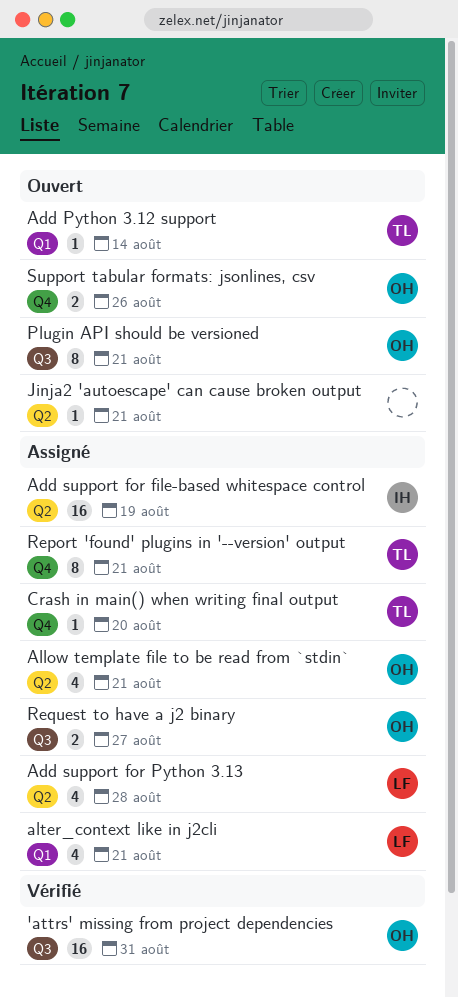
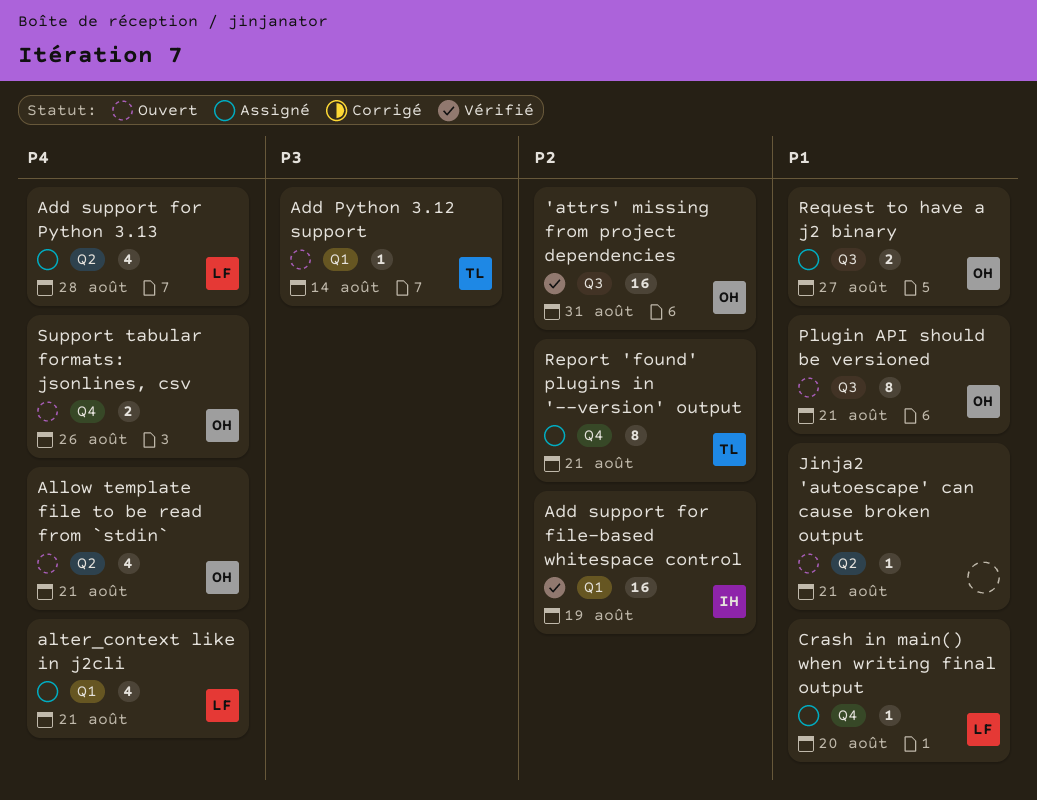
Add support for file-based whitespace control, status: Assigné -> Vérifié
Add support for file-based whitespace control, label: Q2 -> Q1
Allow template file to be read from `stdin`, status: Assigné -> Ouvert
Crash in main() when writing final output, owner: TL -> LF

